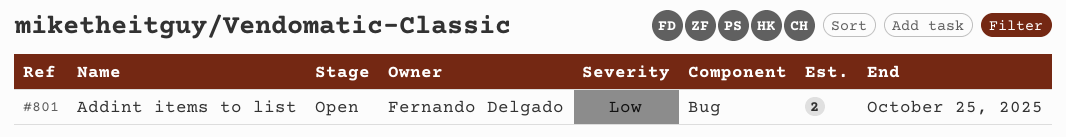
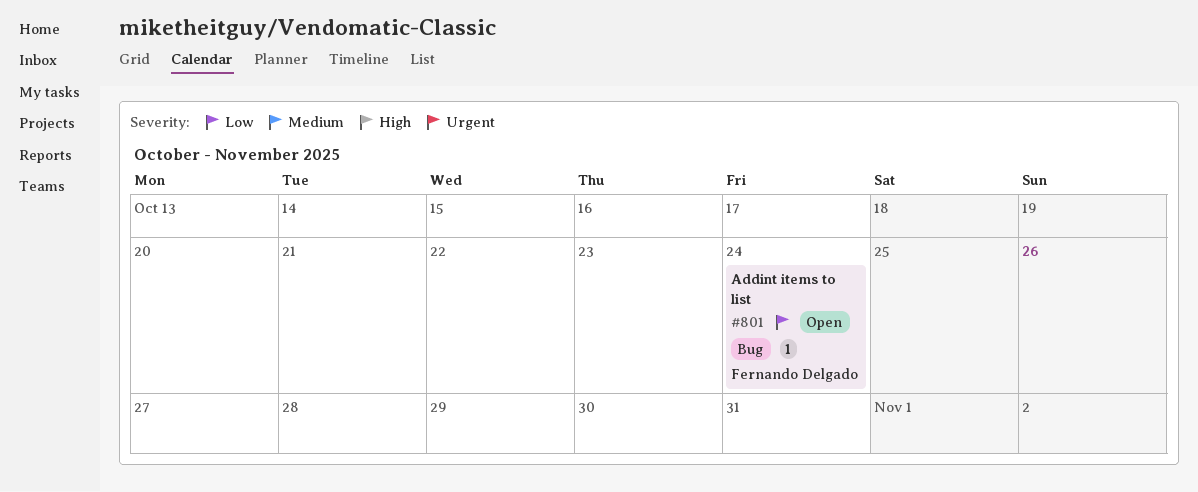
#801, estimate: 2 -> 1
#801, due: Oct 25 -> Oct 24

